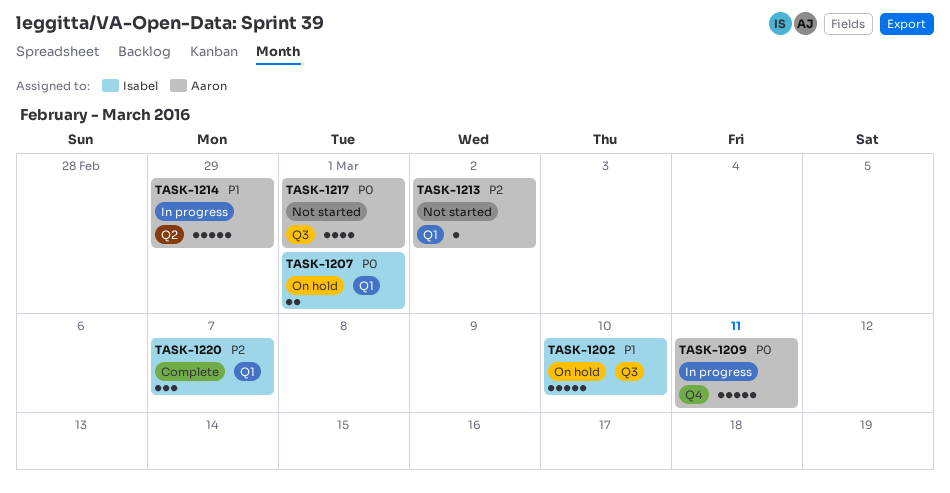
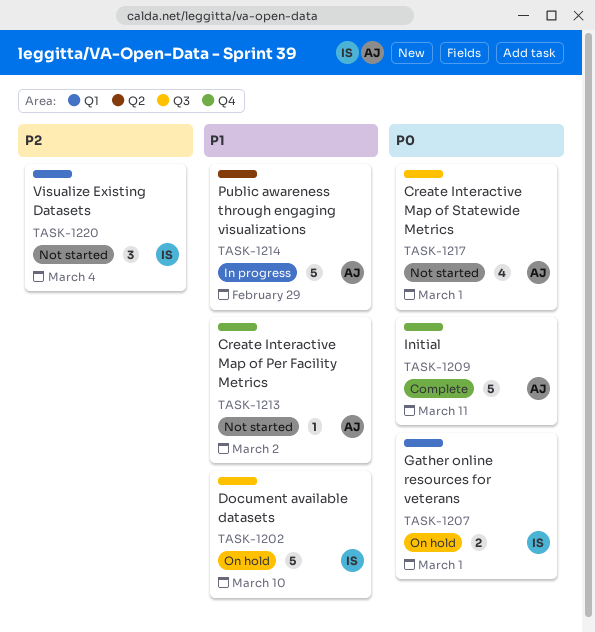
TASK-1209, status: In progress -> Complete
TASK-1213, priority: P2 -> P1
TASK-1213, label: Q1 -> Q4
TASK-1220, status: Complete -> Not started
TASK-1220, due: Mar 7 -> Mar 4

